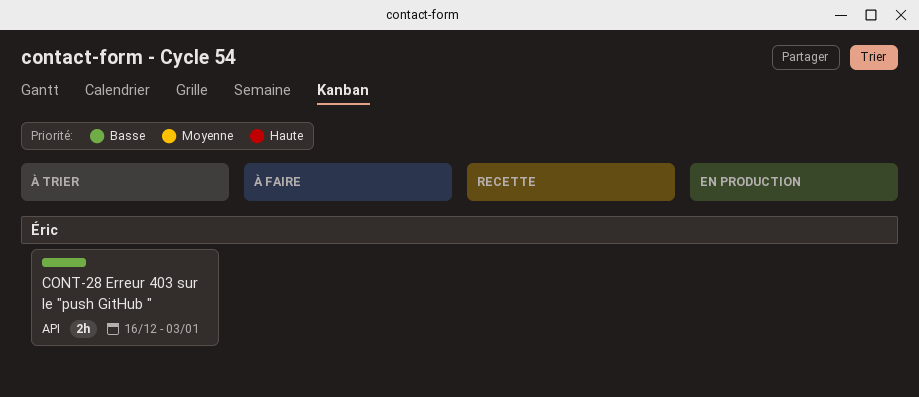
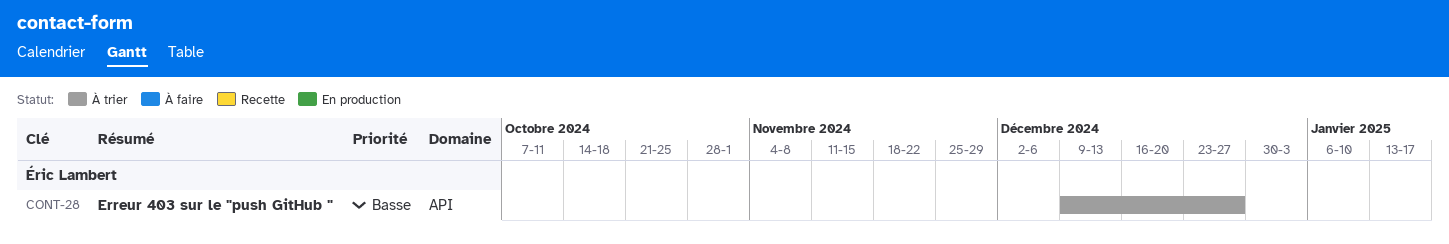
CONT-28, start: Dec 16 -> Dec 9
CONT-28, due: Jan 3 -> Dec 27

